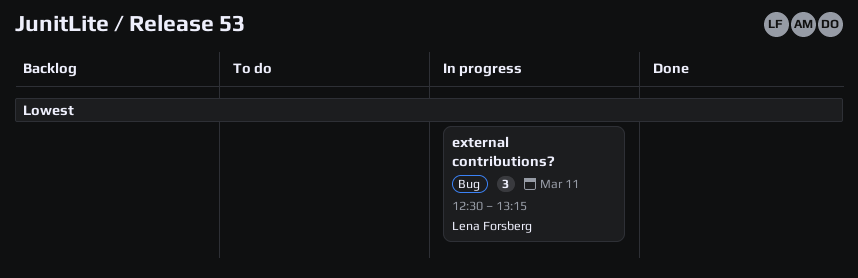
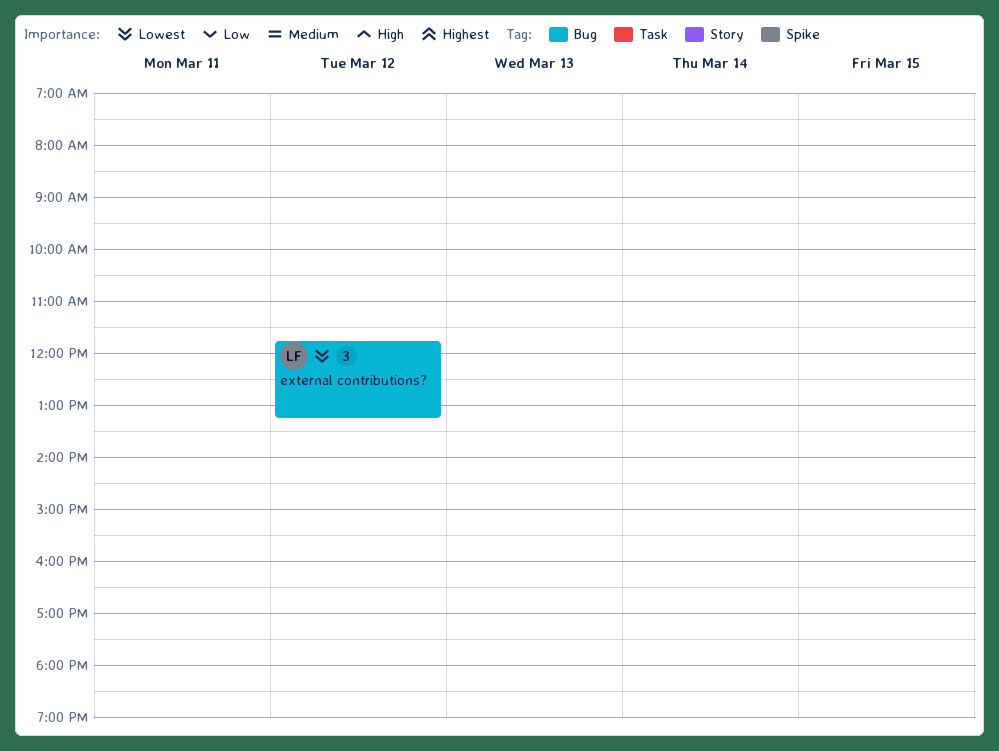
external contributions?, day: Mar 11 -> Mar 12
external contributions?, begins: 12:30 -> 11:45

